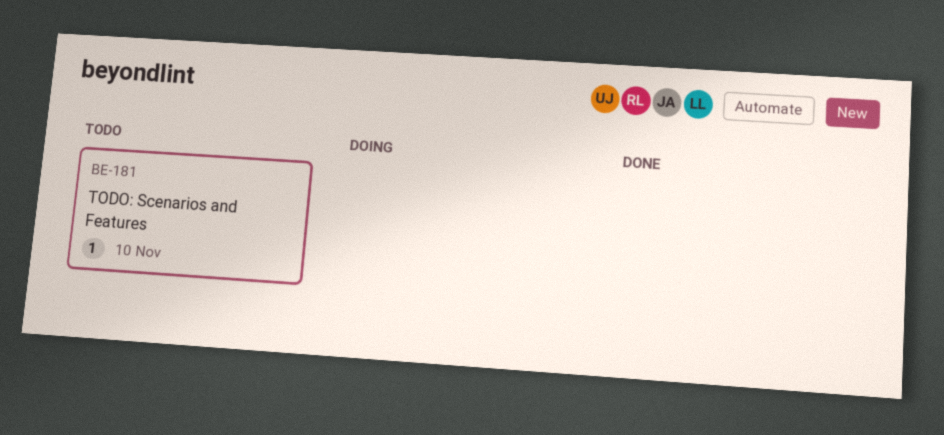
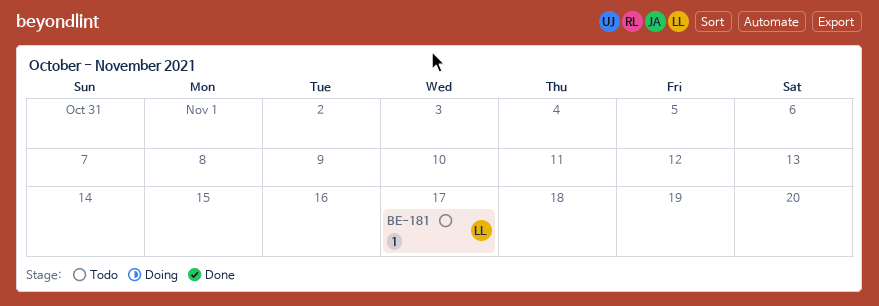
BE-181, due: Nov 10 -> Nov 17

